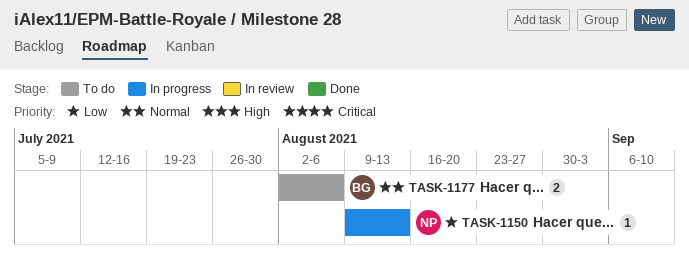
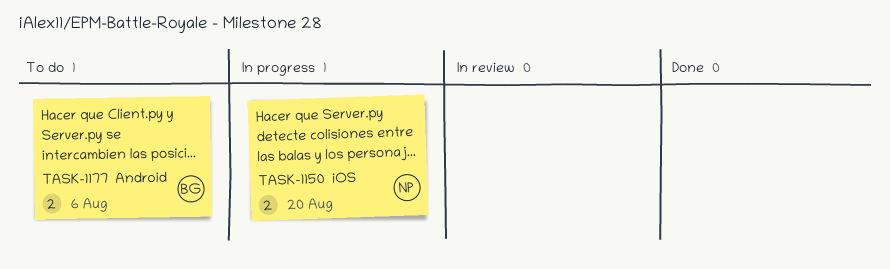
TASK-1150, estimate: 1 -> 2
TASK-1150, due: Aug 13 -> Aug 20

